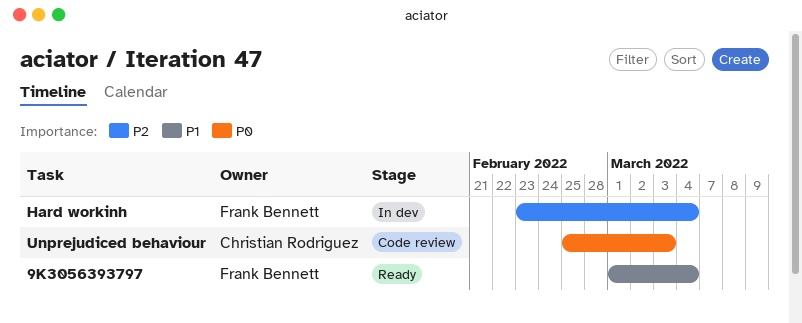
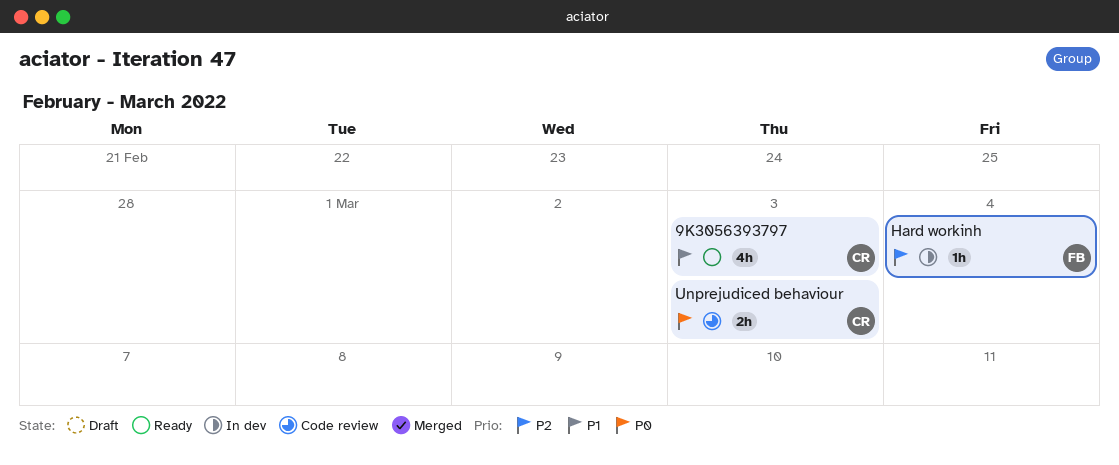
9K3056393797, owner: Frank Bennett -> Christian Rodriguez
9K3056393797, due: Mar 4 -> Mar 3

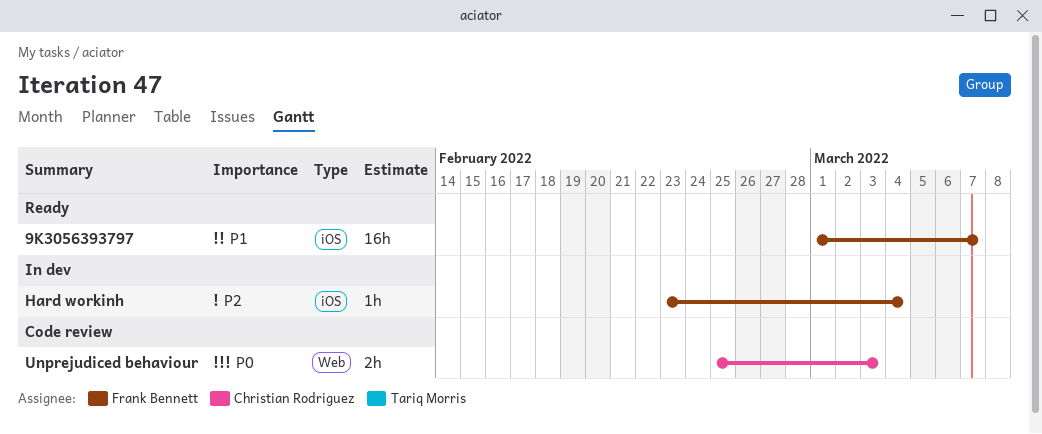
9K3056393797, owner: Christian Rodriguez -> Frank Bennett
9K3056393797, estimate: 4h -> 16h
9K3056393797, due: Mar 3 -> Mar 7

